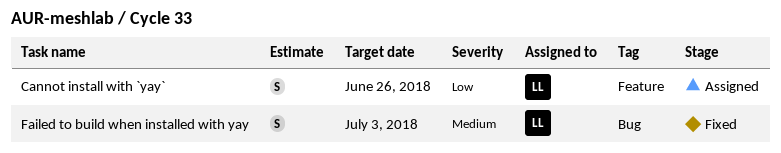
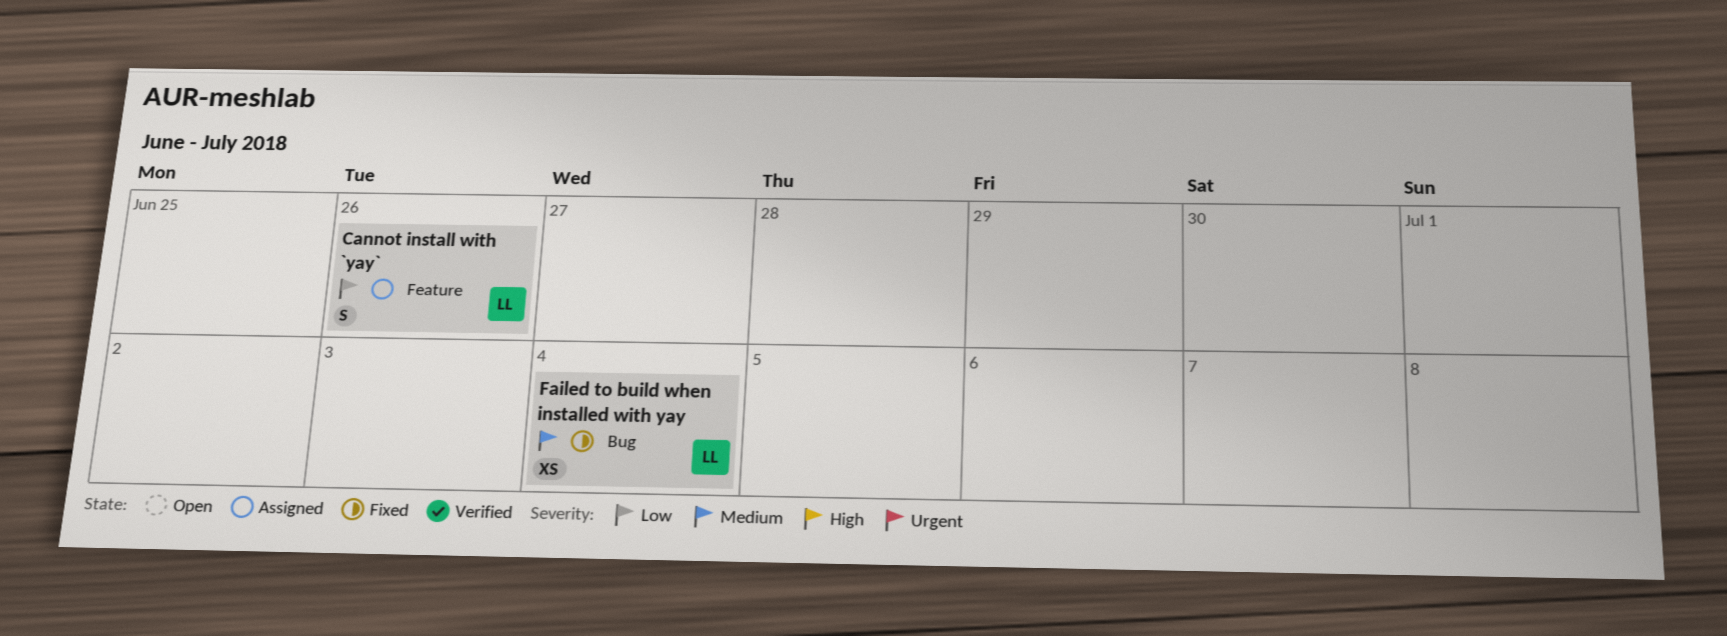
Failed to build when installed with yay, estimate: S -> XS
Failed to build when installed with yay, due: Jul 3 -> Jul 4

